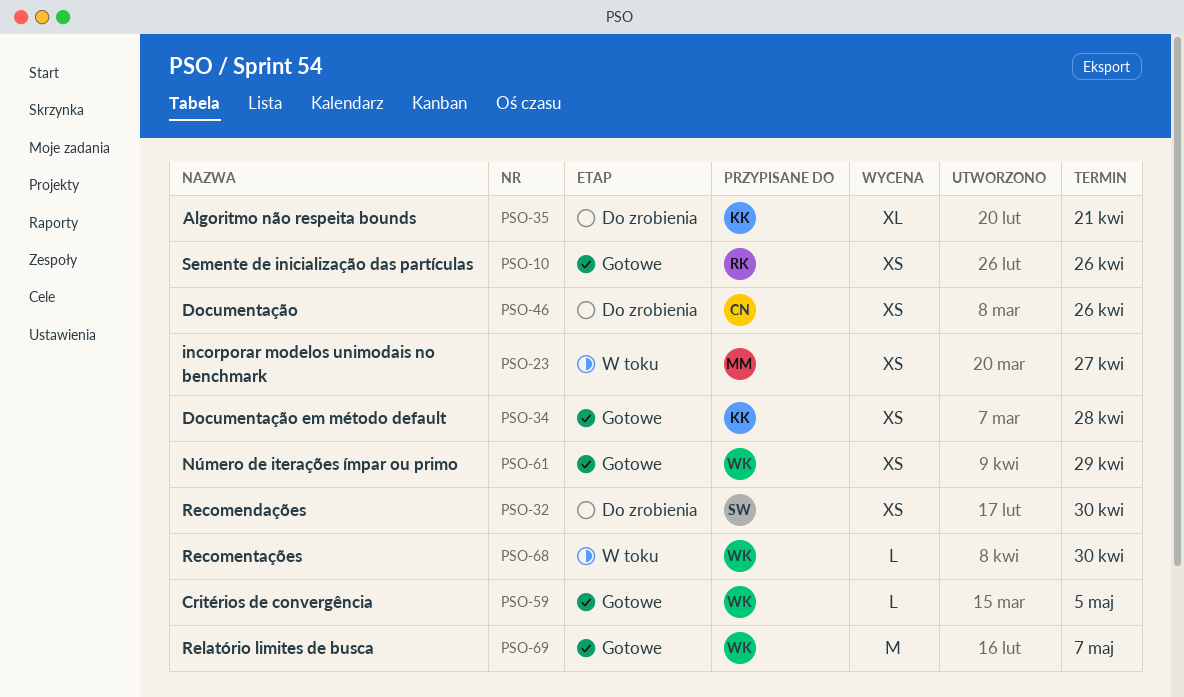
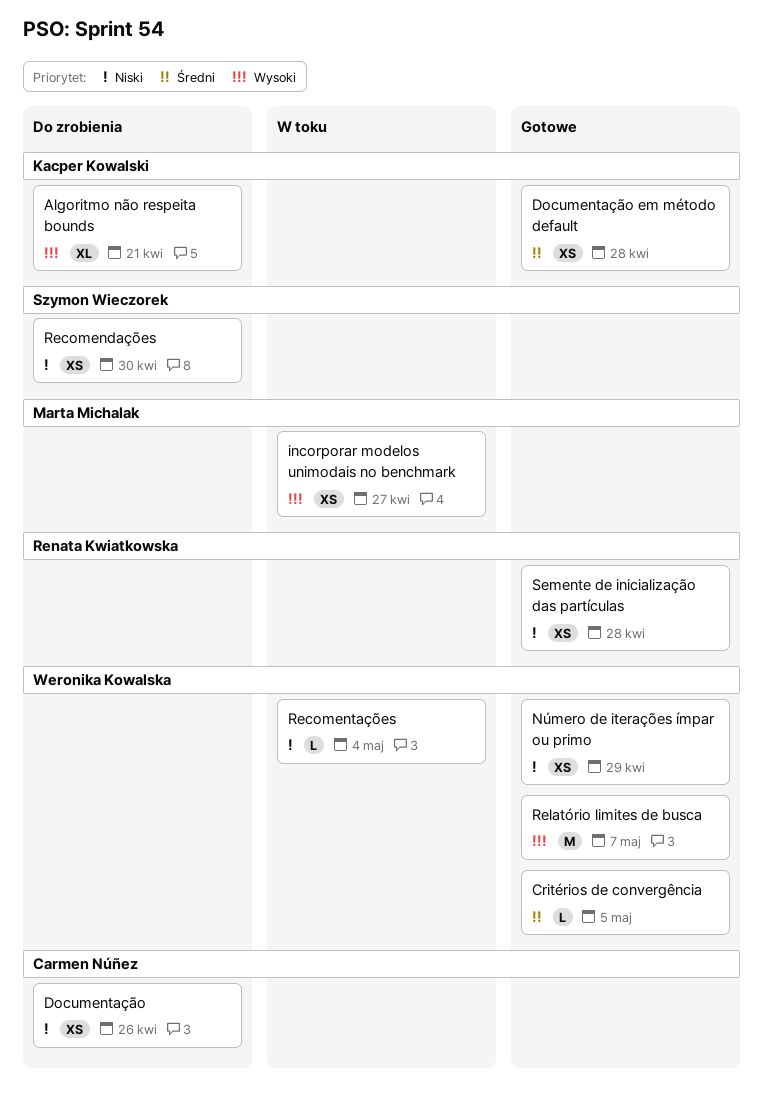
Recomentações, due: Apr 30 -> May 4
Semente de inicialização das partículas, due: Apr 26 -> Apr 28

